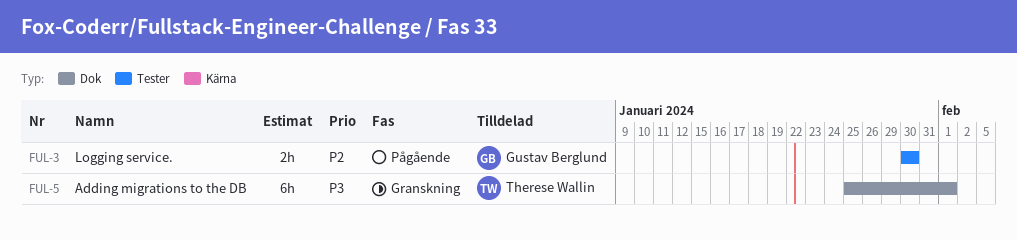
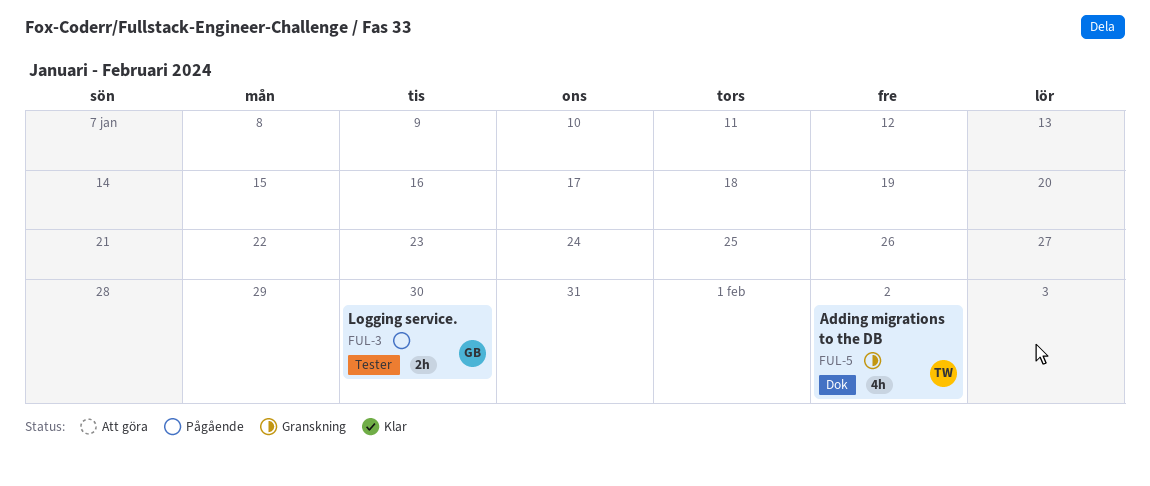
FUL-5, estimate: 6h -> 4h
FUL-5, due: Feb 1 -> Feb 2

